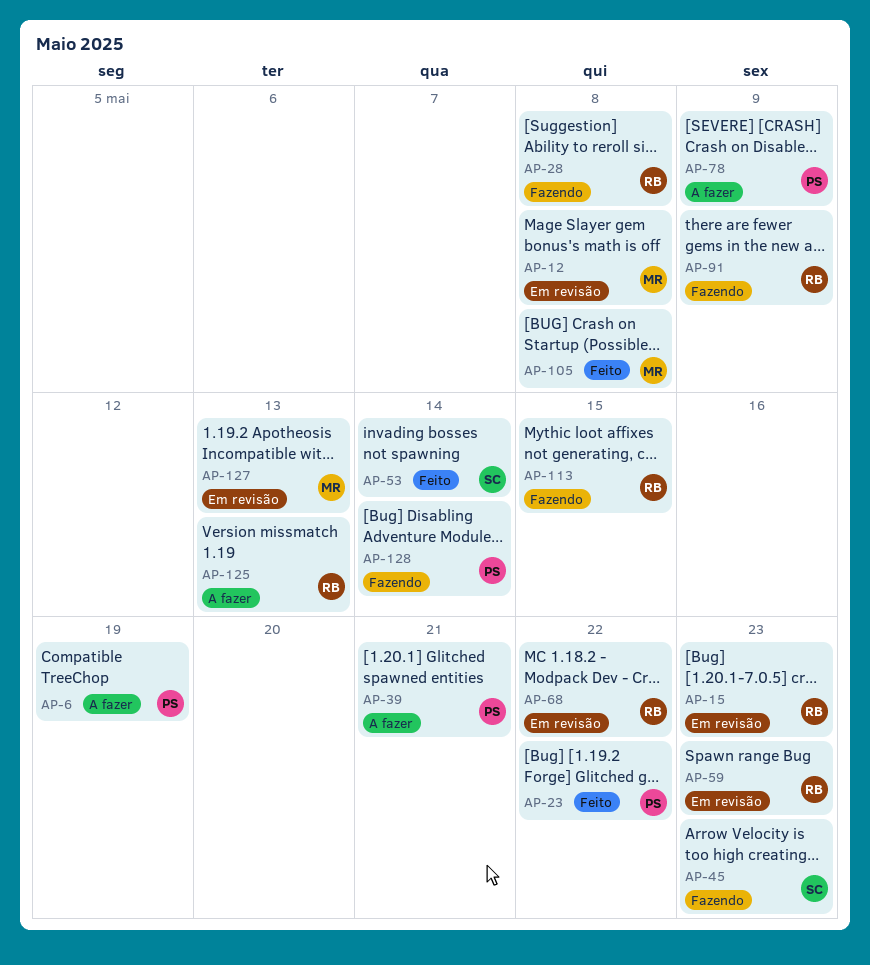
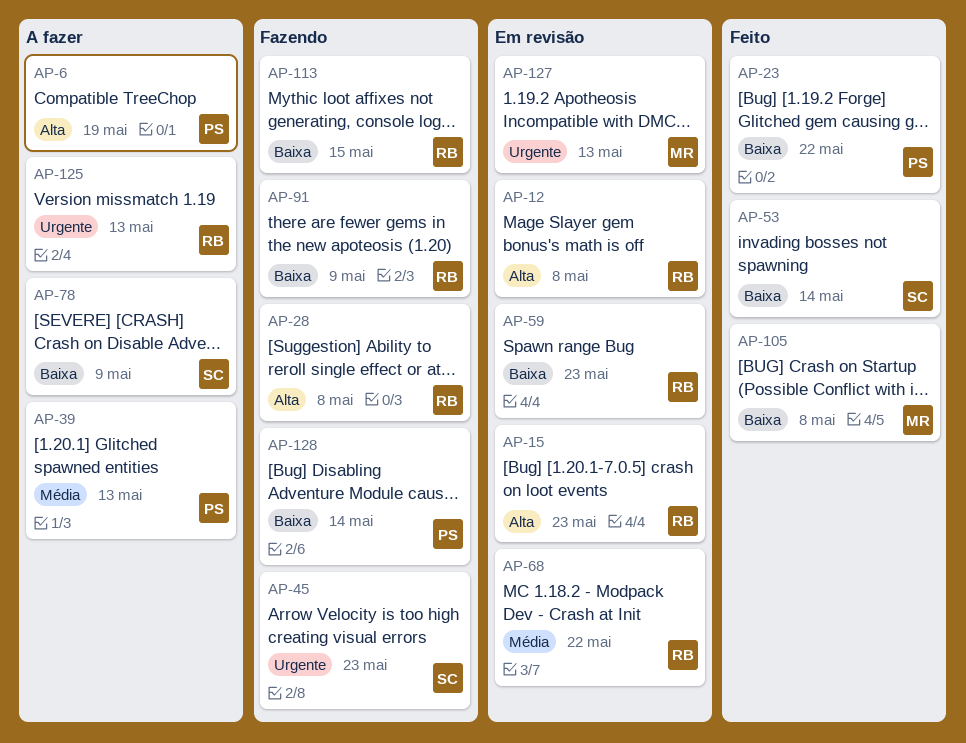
AP-12, owner: MR -> RB
AP-39, due: May 21 -> May 13
AP-78, owner: PS -> SC

